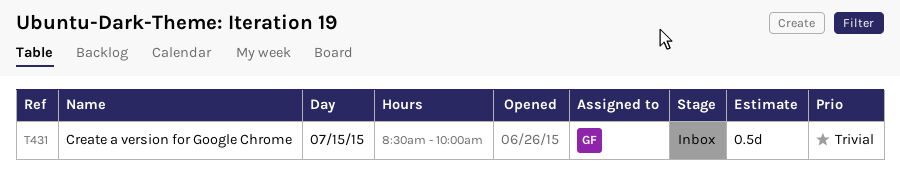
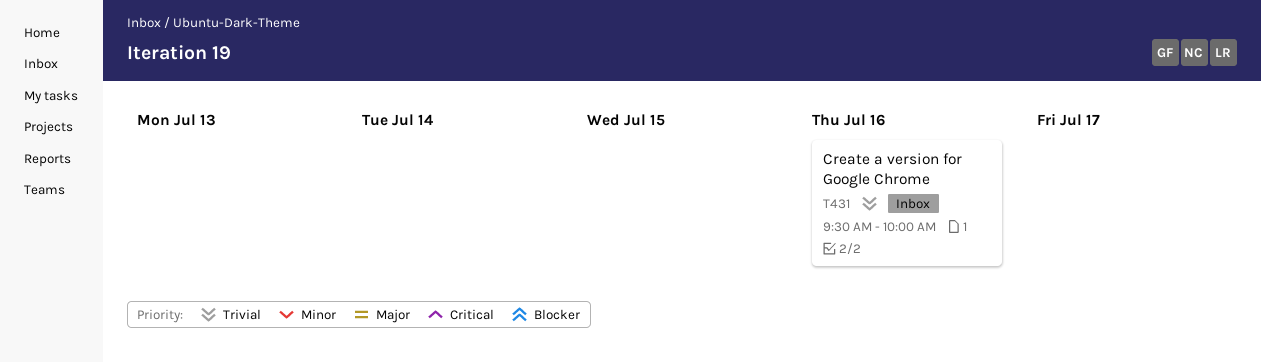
T431, day: Jul 15 -> Jul 16
T431, begins: 08:30 -> 09:30

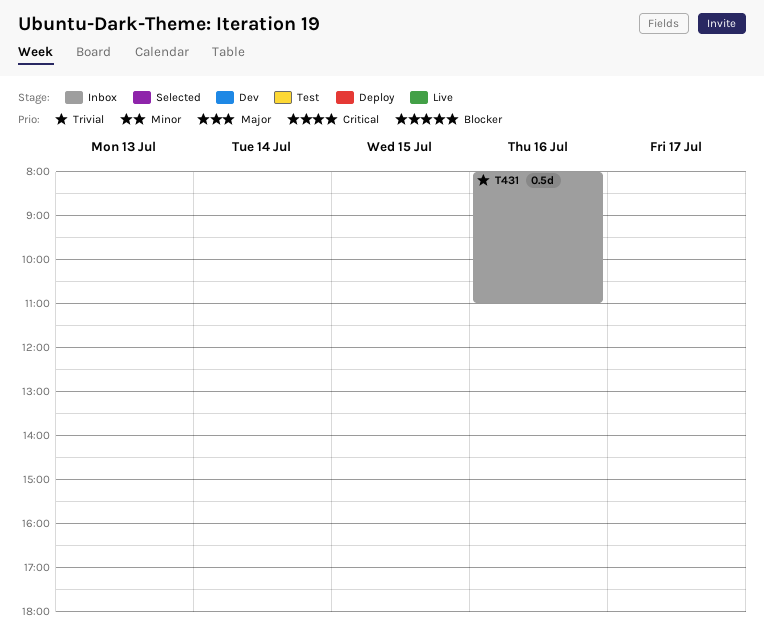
T431, begins: 09:30 -> 08:00
T431, ends: 10:00 -> 11:00

